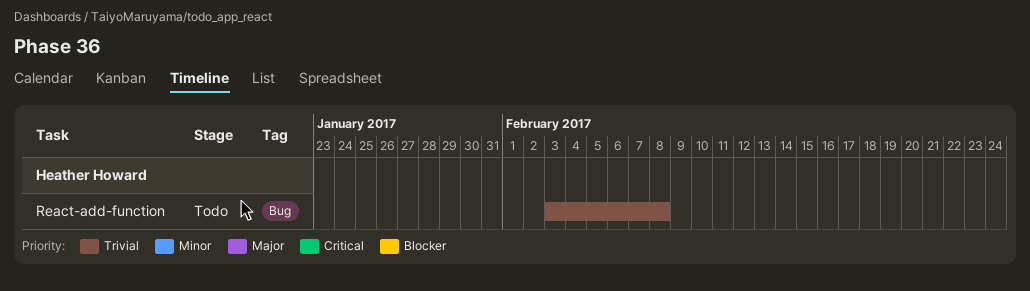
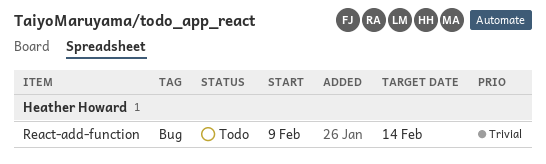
React-add-function, start: Feb 3 -> Feb 9
React-add-function, due: Feb 8 -> Feb 14

